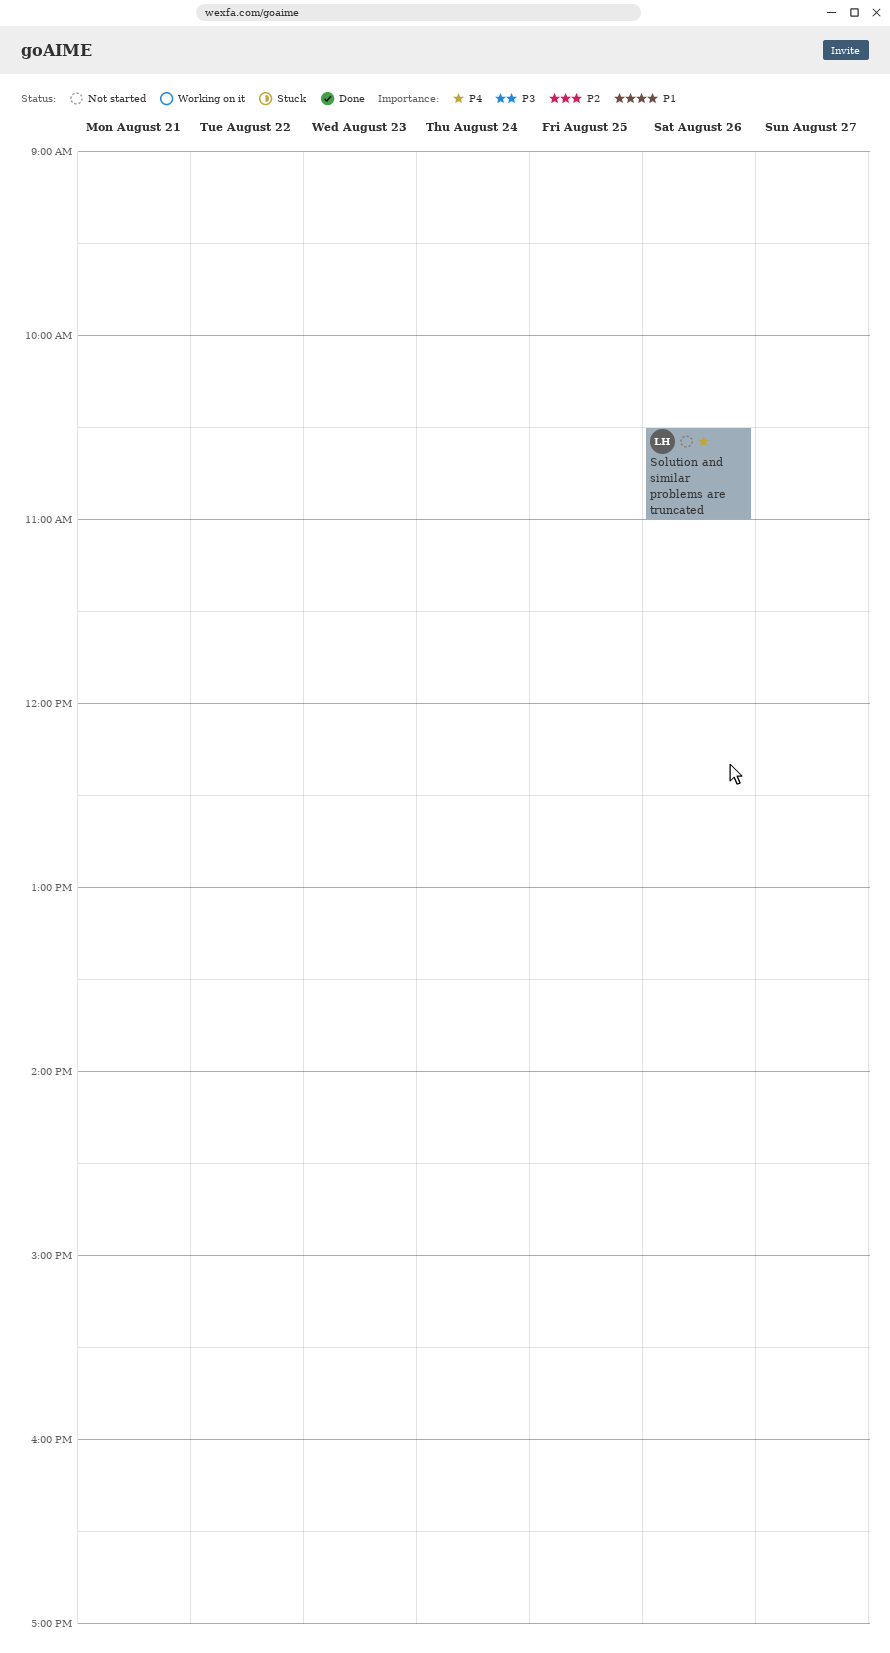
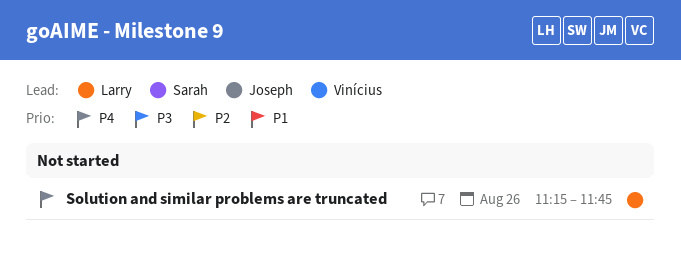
Solution and similar problems are truncated, begins: 10:30 -> 11:15
Solution and similar problems are truncated, ends: 11:00 -> 11:45

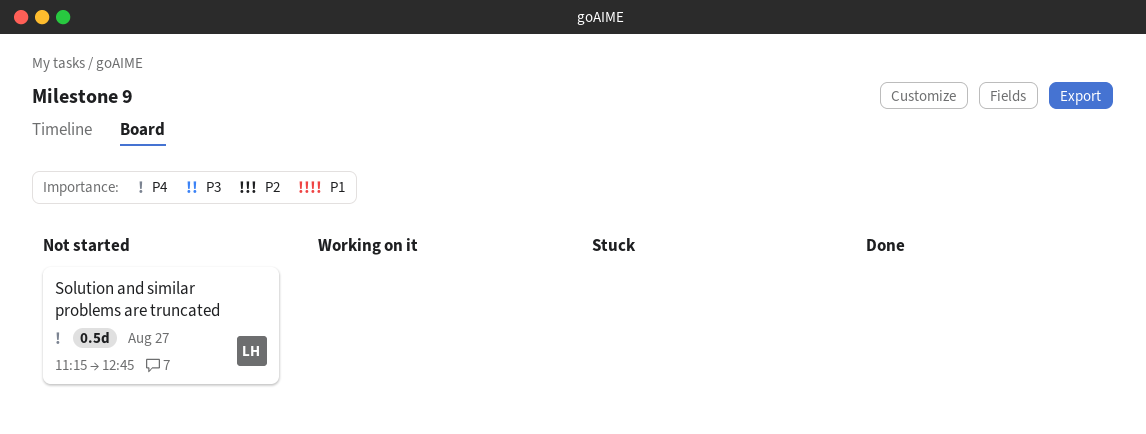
Solution and similar problems are truncated, day: Aug 26 -> Aug 27
Solution and similar problems are truncated, ends: 11:45 -> 12:45

